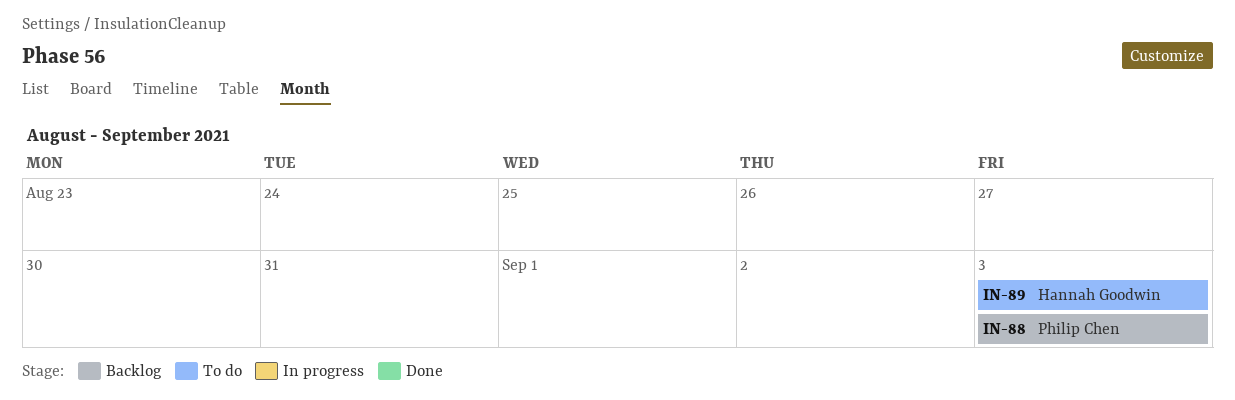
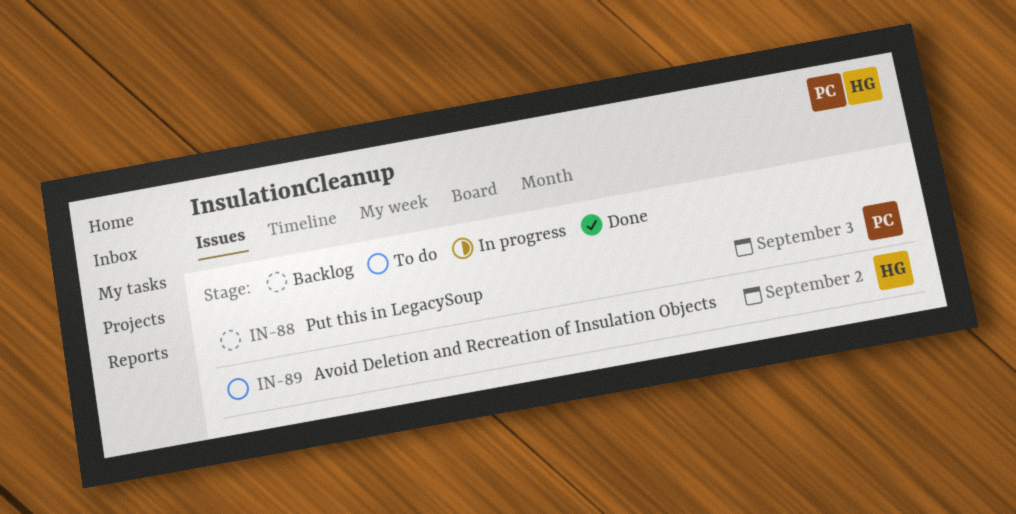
IN-89, due: Sep 3 -> Sep 2

